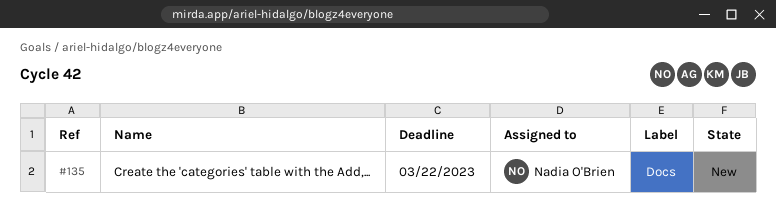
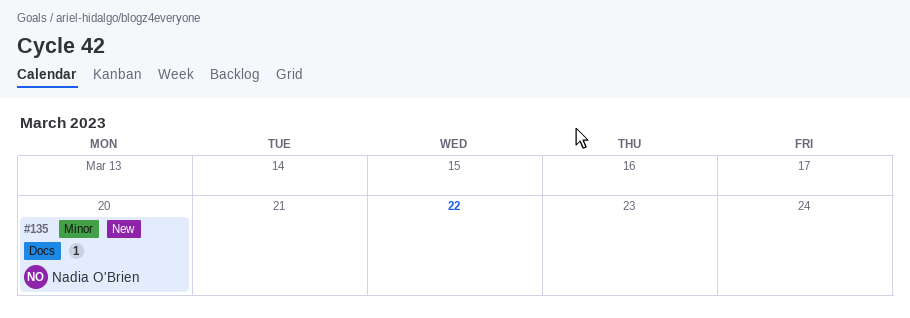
#135, due: Mar 22 -> Mar 20

